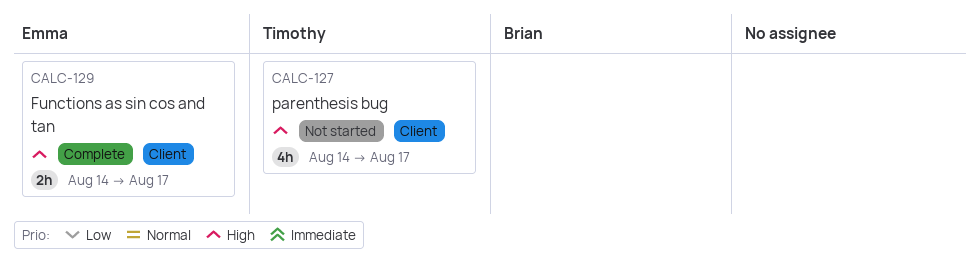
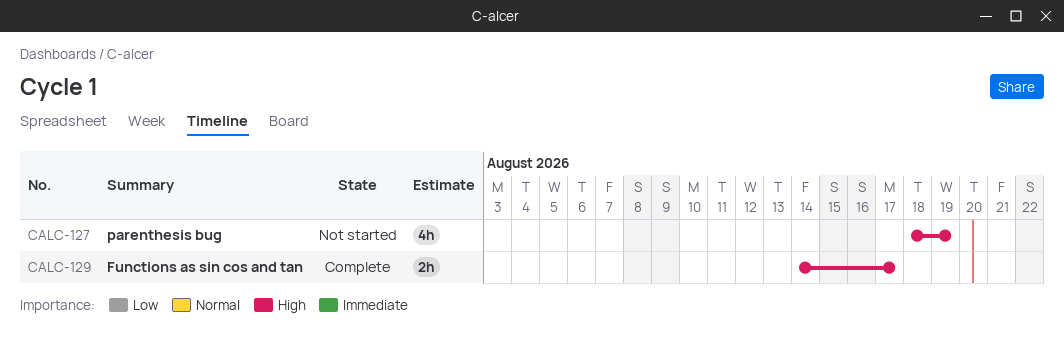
CALC-127, start: Aug 14 -> Aug 18
CALC-127, due: Aug 17 -> Aug 19

